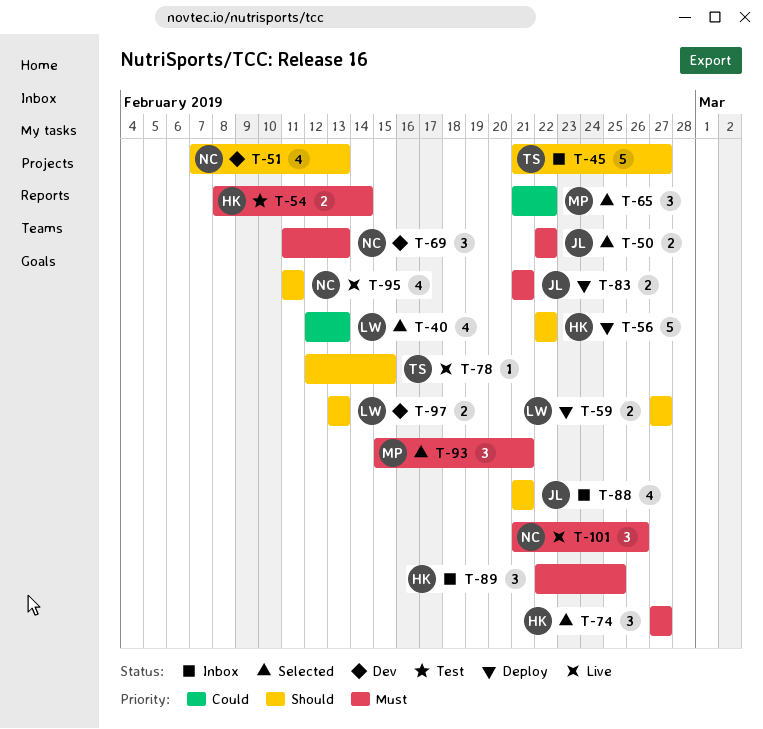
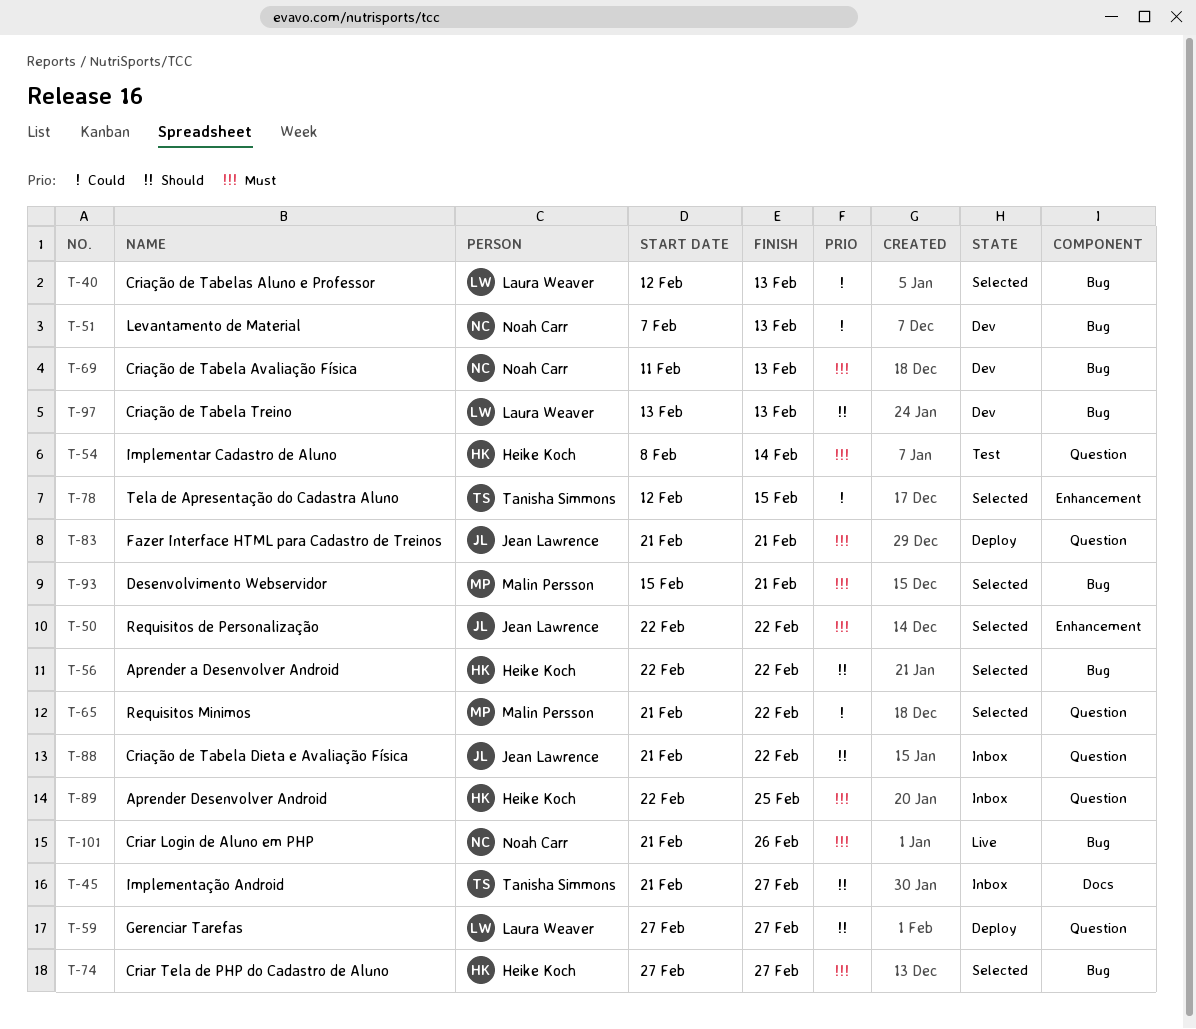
T-51, priority: Should -> Could
T-56, status: Deploy -> Selected
T-78, status: Live -> Selected
T-78, priority: Should -> Could
T-88, due: Feb 21 -> Feb 22
T-95: present -> none

